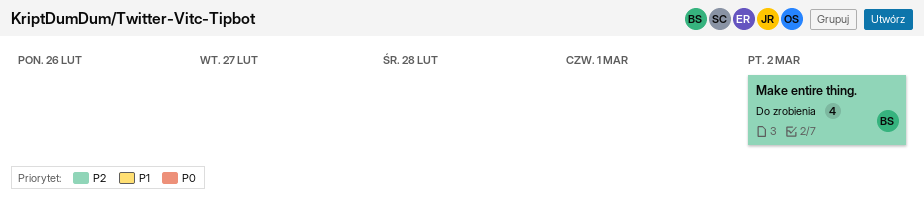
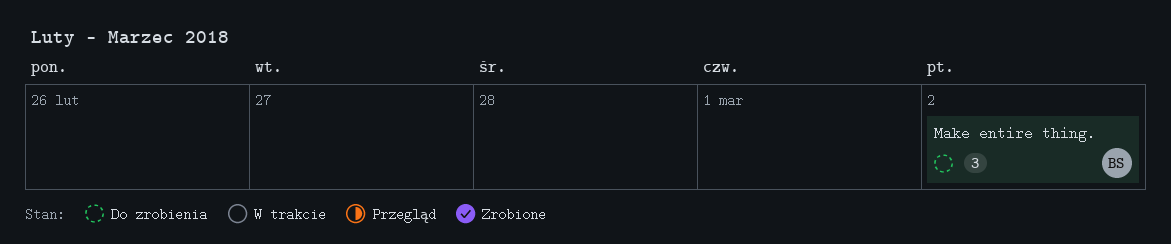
Make entire thing., estimate: 4 -> 3

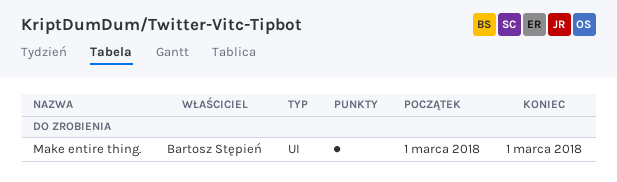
Make entire thing., estimate: 3 -> 1
Make entire thing., due: Mar 2 -> Mar 1

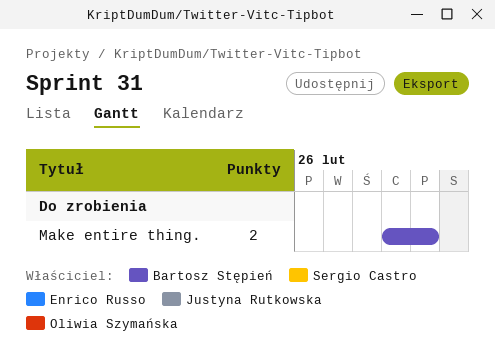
Make entire thing., estimate: 1 -> 2
Make entire thing., due: Mar 1 -> Mar 2

